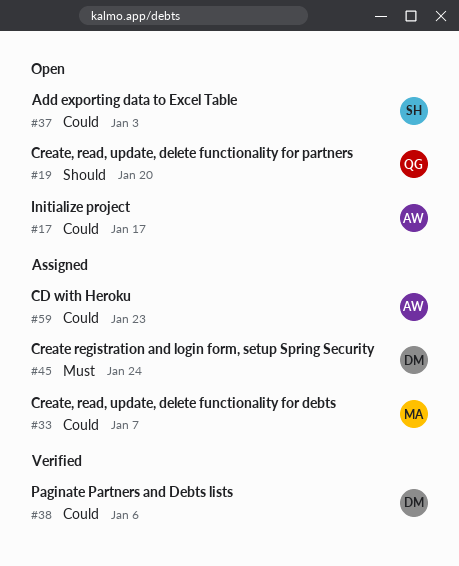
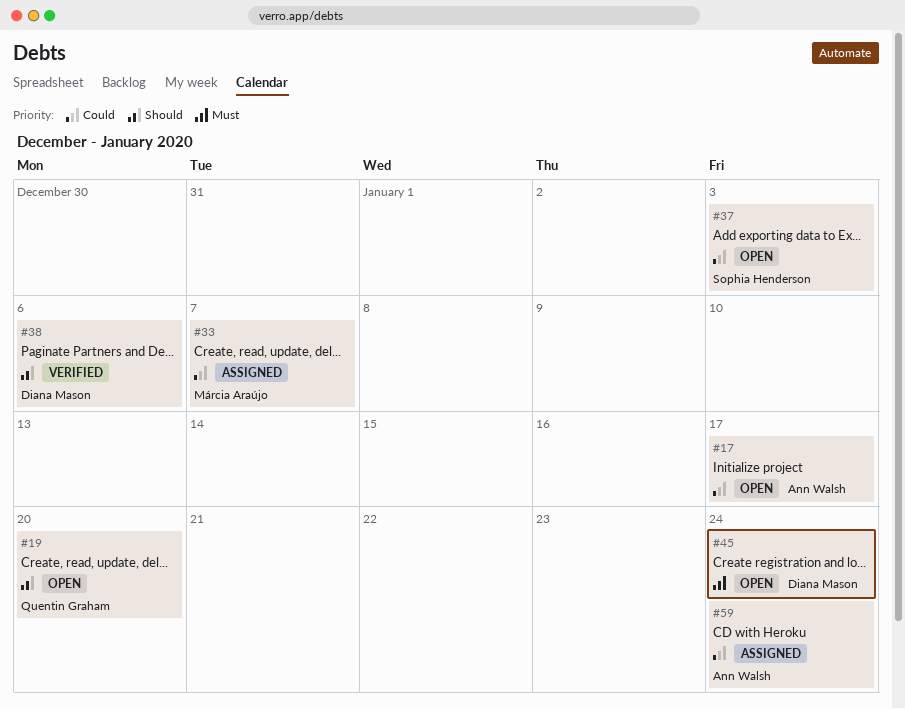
#38, priority: Could -> Should
#45, status: Assigned -> Open
#59, due: Jan 23 -> Jan 24

